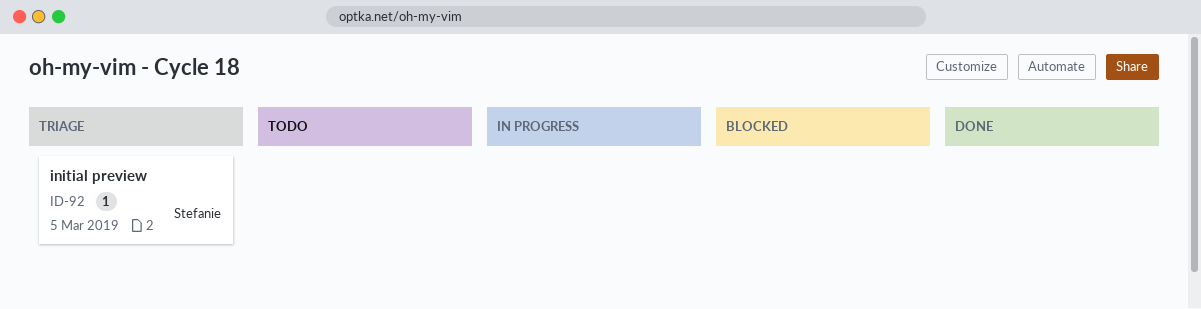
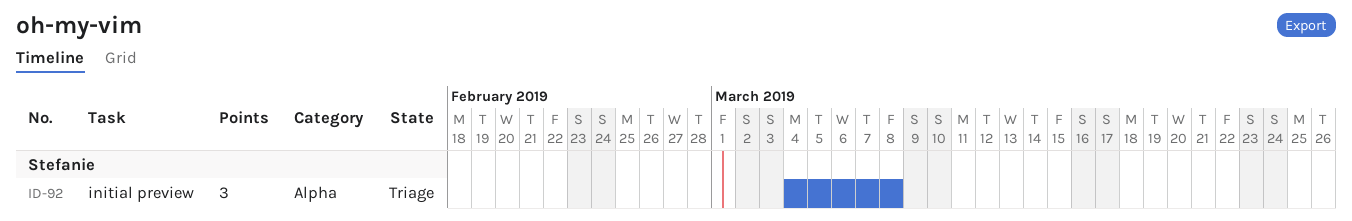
ID-92, estimate: 1 -> 3
ID-92, due: Mar 5 -> Mar 8

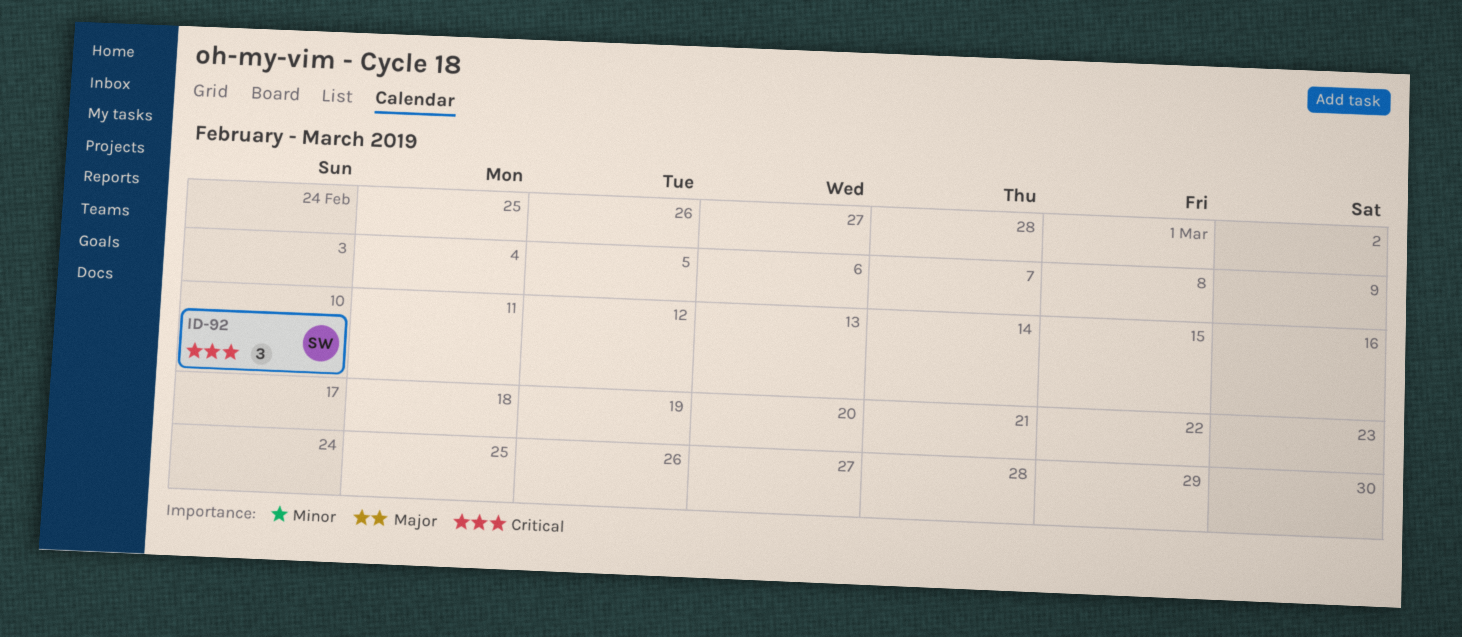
ID-92, due: Mar 8 -> Mar 10

